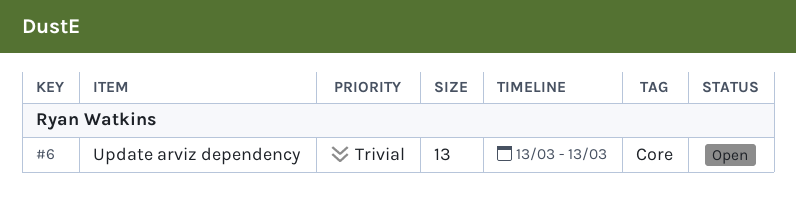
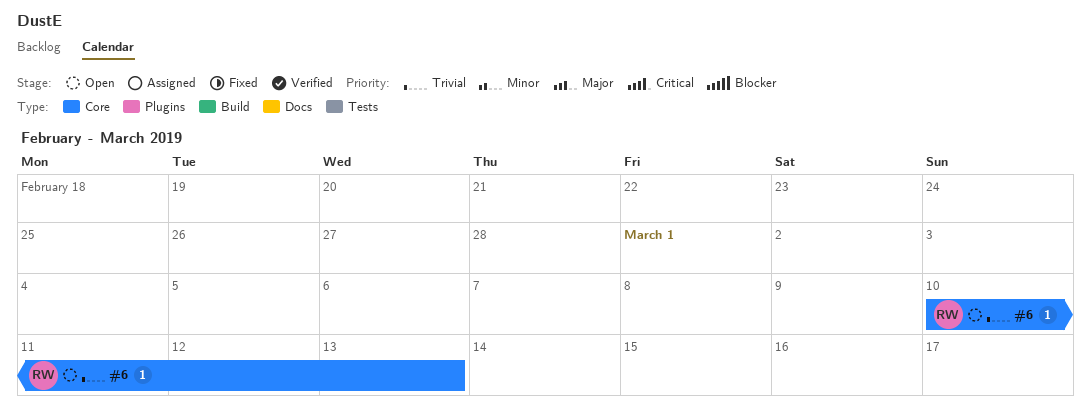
#6, estimate: 13 -> 1
#6, start: Mar 13 -> Mar 10

